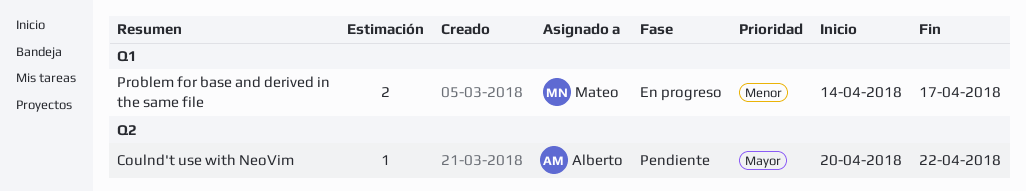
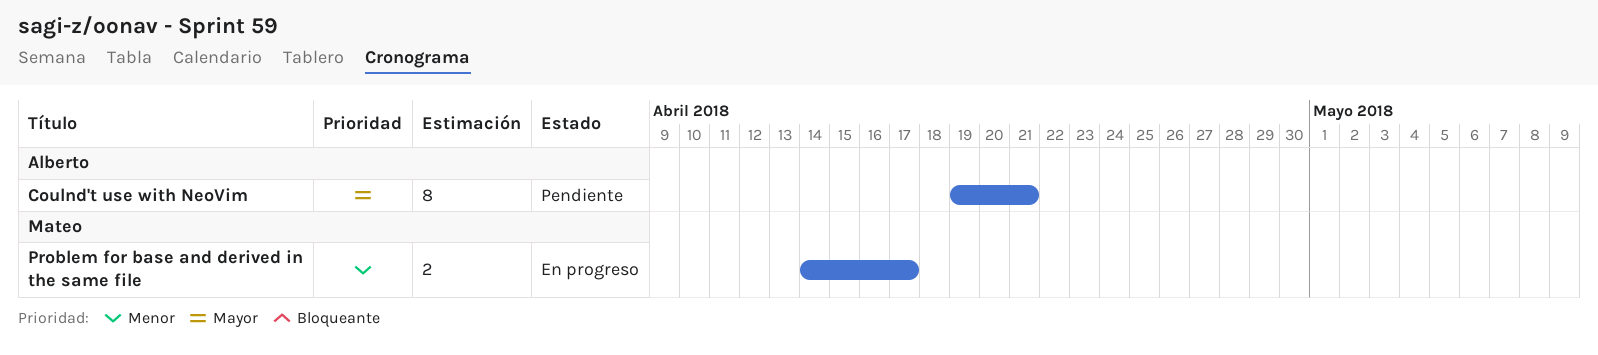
Coulnd't use with NeoVim, estimate: 1 -> 8
Coulnd't use with NeoVim, start: Apr 20 -> Apr 19
Coulnd't use with NeoVim, due: Apr 22 -> Apr 21

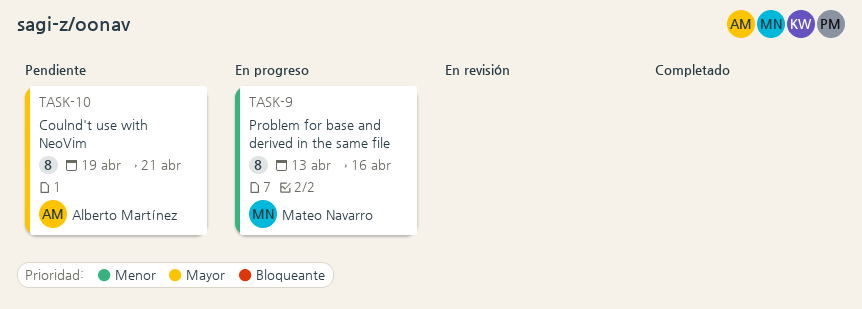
Problem for base and derived in the same file, estimate: 2 -> 8
Problem for base and derived in the same file, start: Apr 14 -> Apr 13
Problem for base and derived in the same file, due: Apr 17 -> Apr 16

